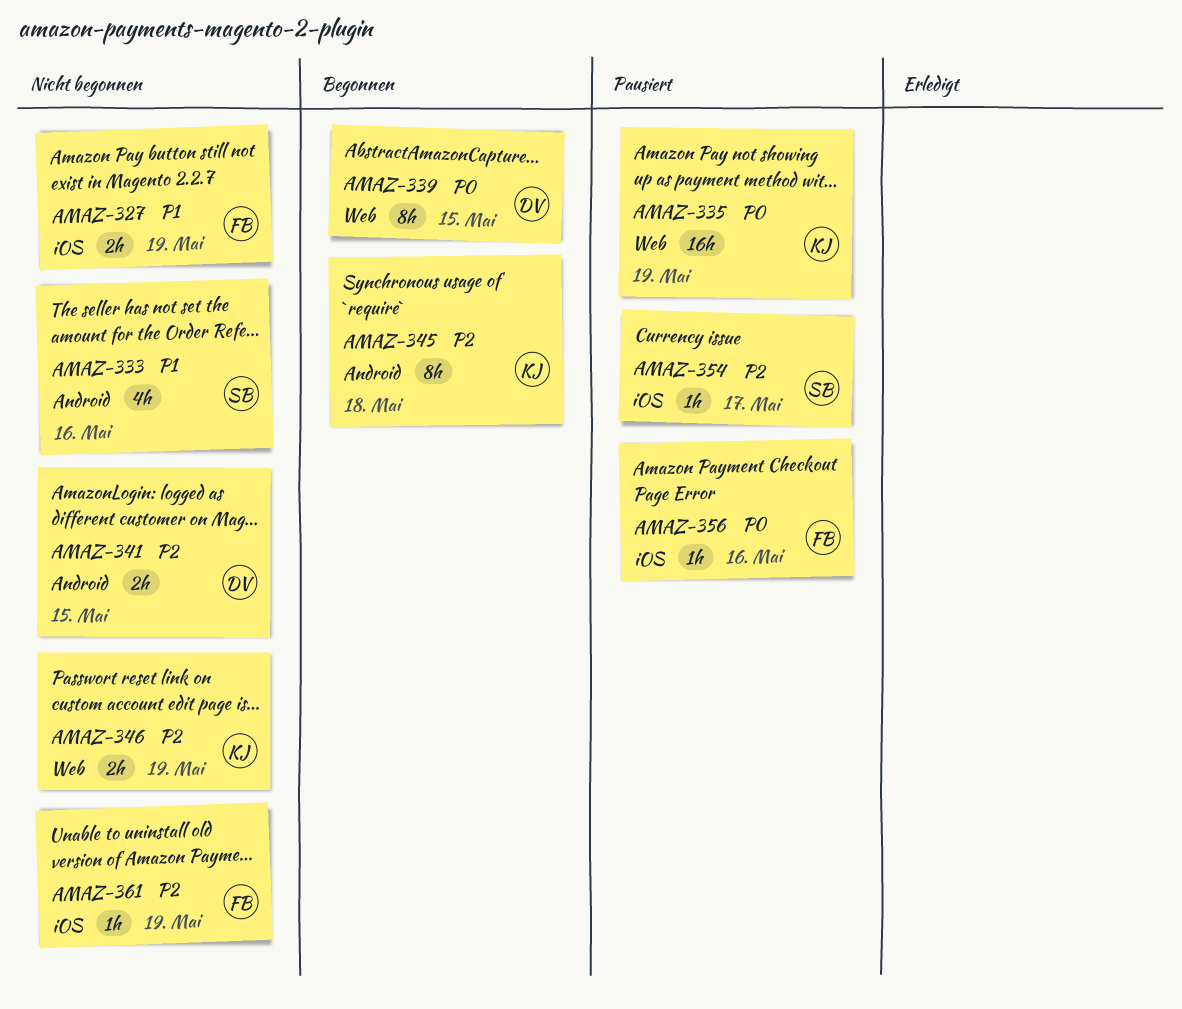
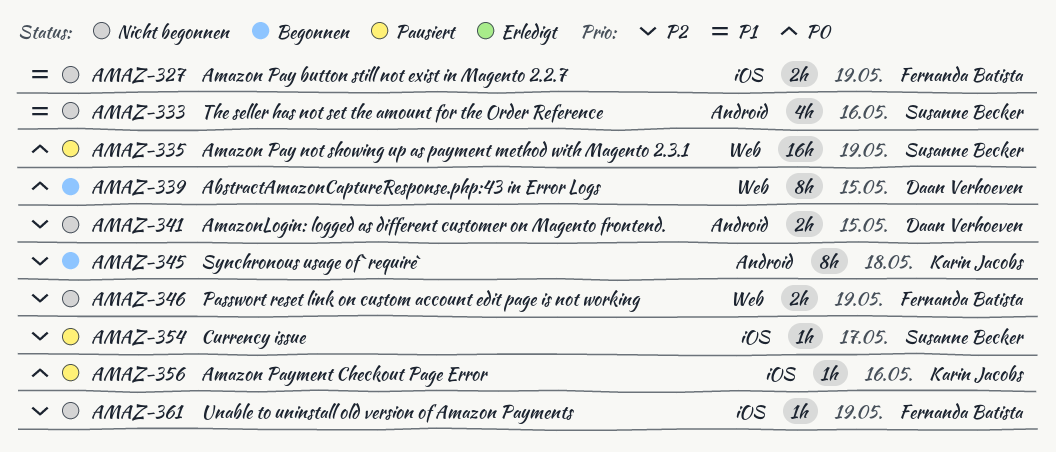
AMAZ-335, owner: Karin Jacobs -> Susanne Becker
AMAZ-346, owner: Karin Jacobs -> Fernanda Batista
AMAZ-356, owner: Fernanda Batista -> Karin Jacobs

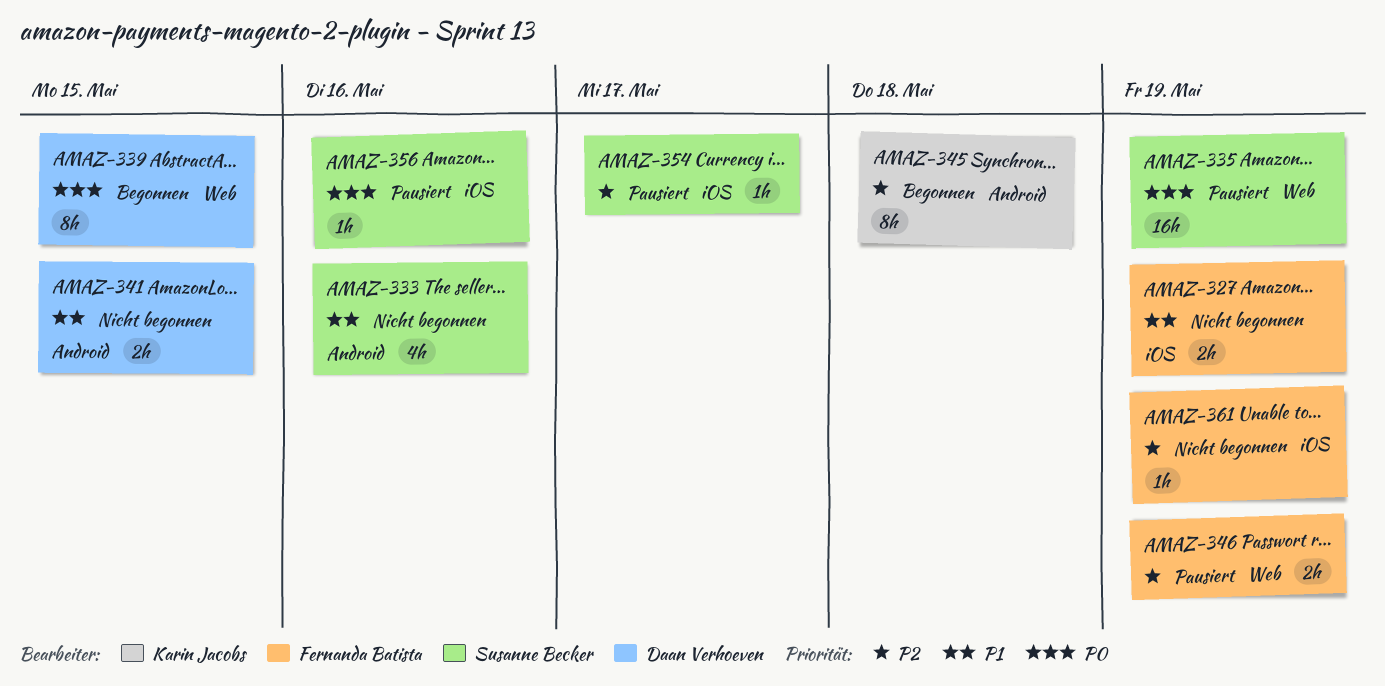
AMAZ-341, priority: P2 -> P1
AMAZ-346, status: Nicht begonnen -> Pausiert
AMAZ-356, owner: Karin Jacobs -> Susanne Becker

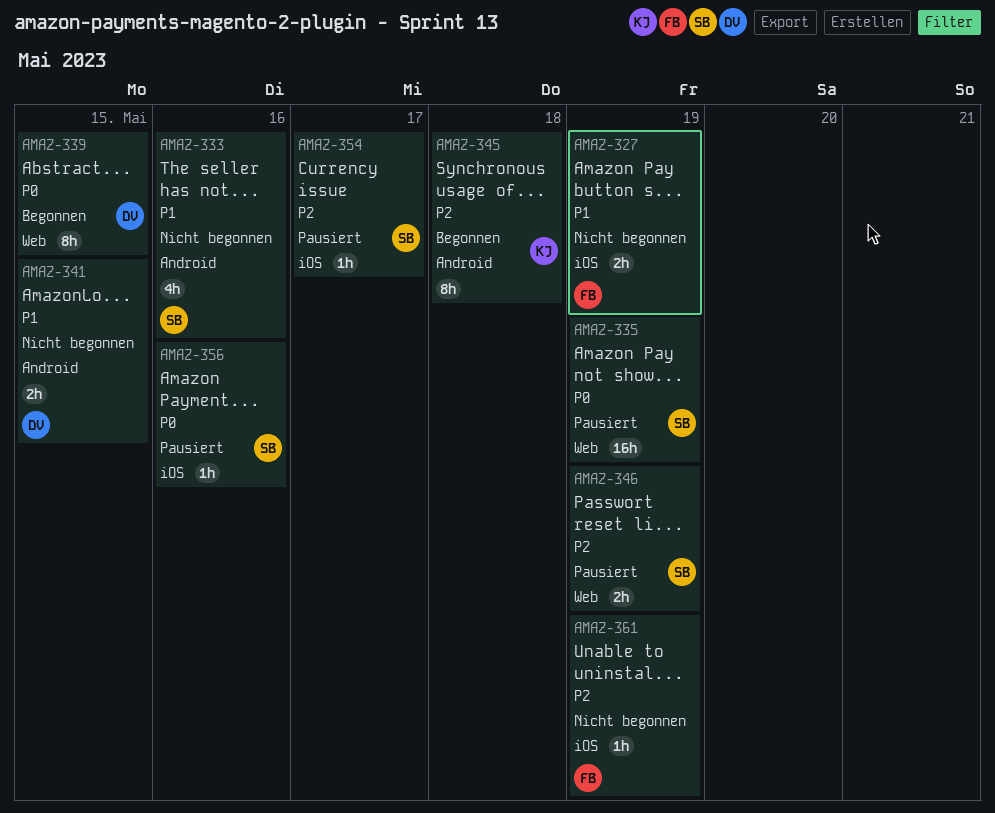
AMAZ-346, owner: Fernanda Batista -> Susanne Becker

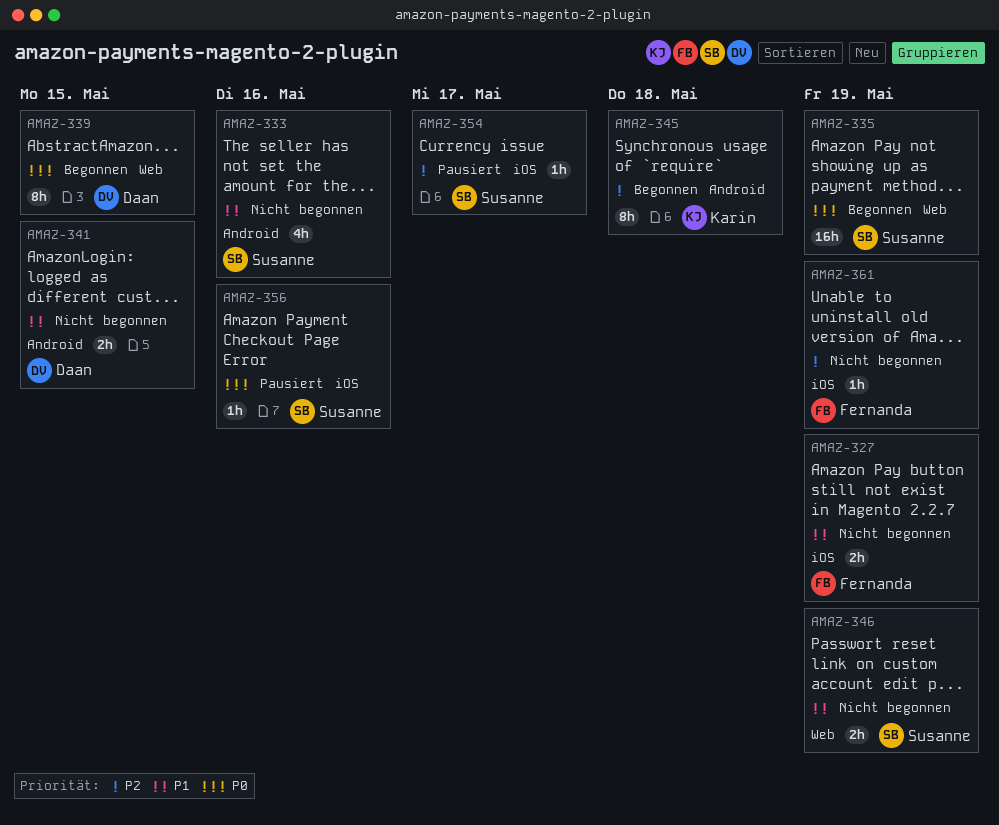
AMAZ-335, status: Pausiert -> Begonnen
AMAZ-346, status: Pausiert -> Nicht begonnen
AMAZ-346, priority: P2 -> P1

